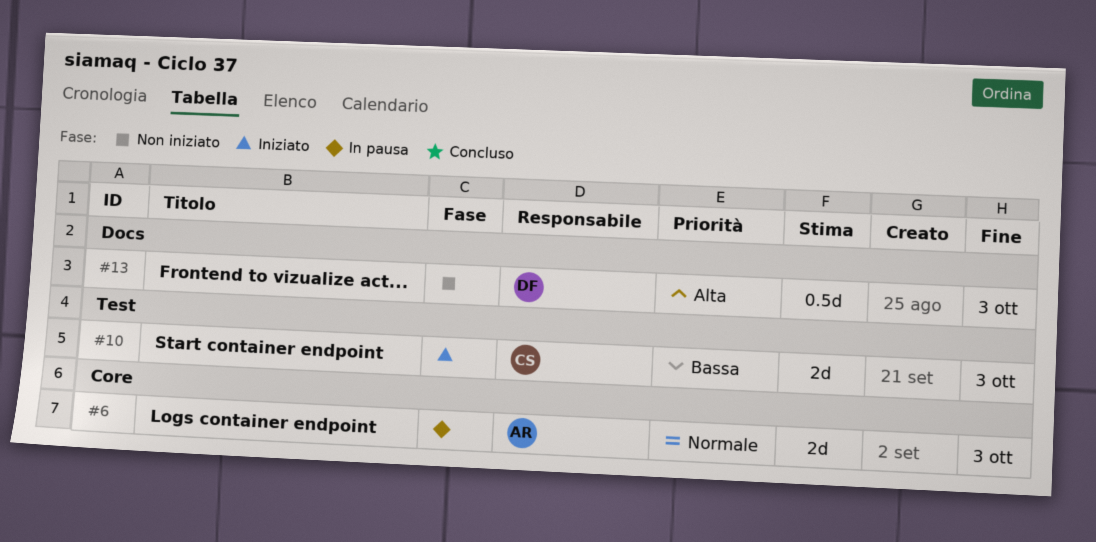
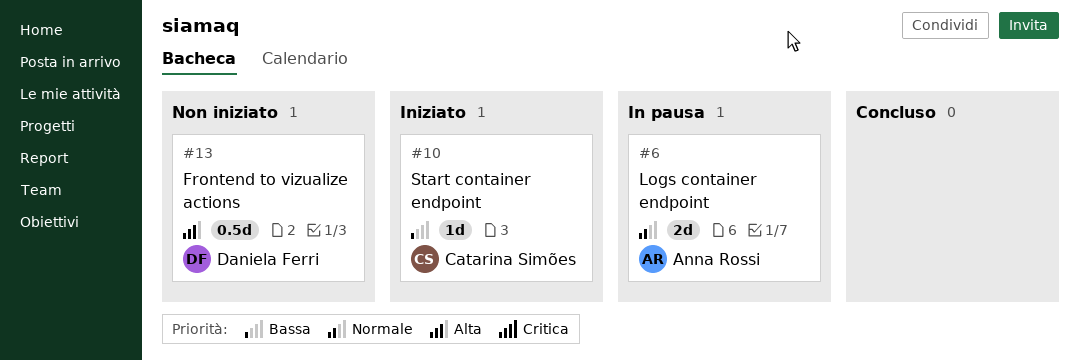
#10, estimate: 2d -> 1d

